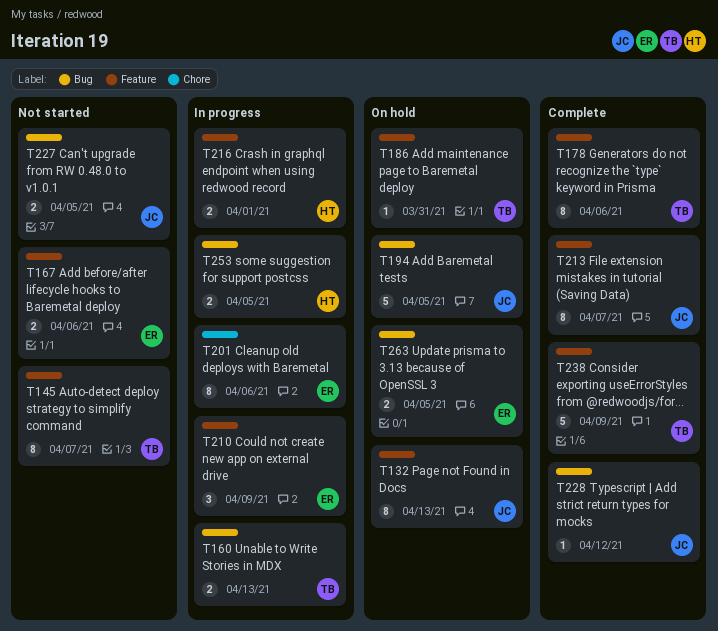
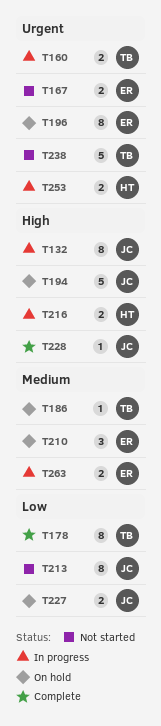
T132, status: On hold -> In progress
T145: present -> none
T196: none -> present
T201: present -> none
T210, status: In progress -> On hold
T213, status: Complete -> Not started
T227, status: Not started -> On hold
T238, status: Complete -> Not started
T263, status: On hold -> In progress

